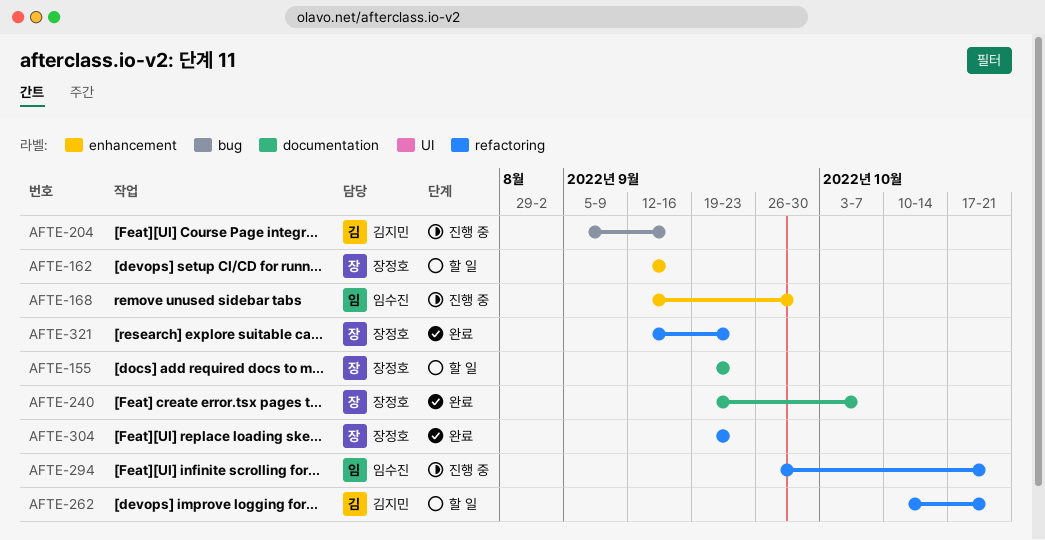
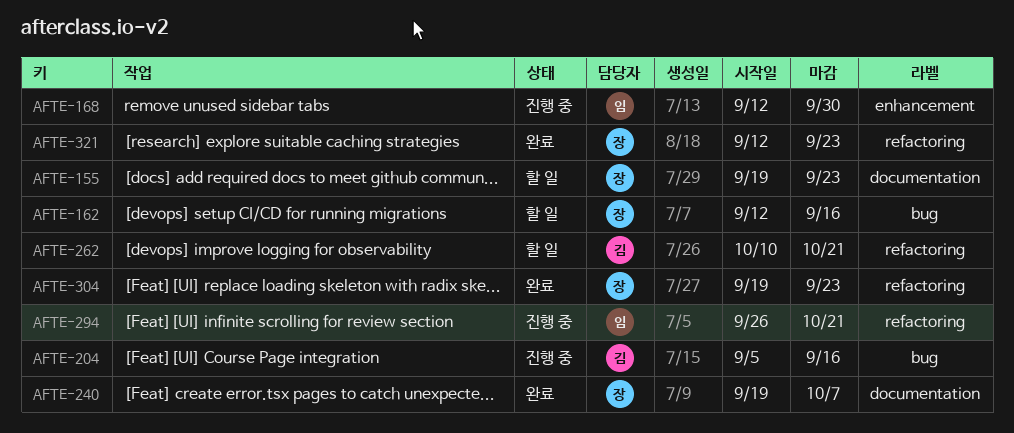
AFTE-162, label: enhancement -> bug

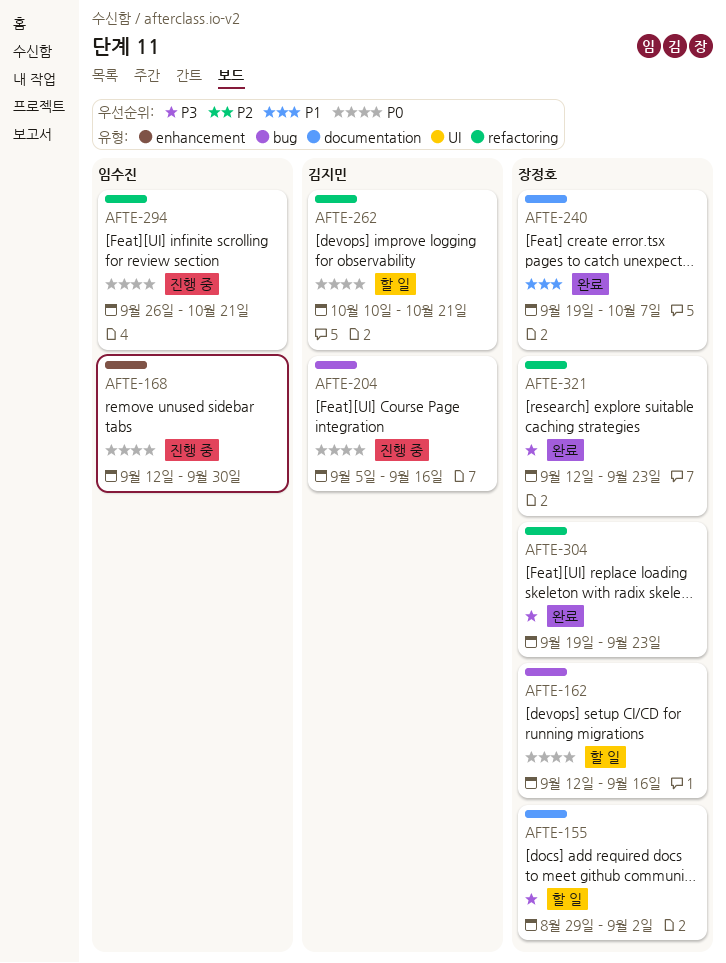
AFTE-155, start: Sep 19 -> Aug 29
AFTE-155, due: Sep 23 -> Sep 2

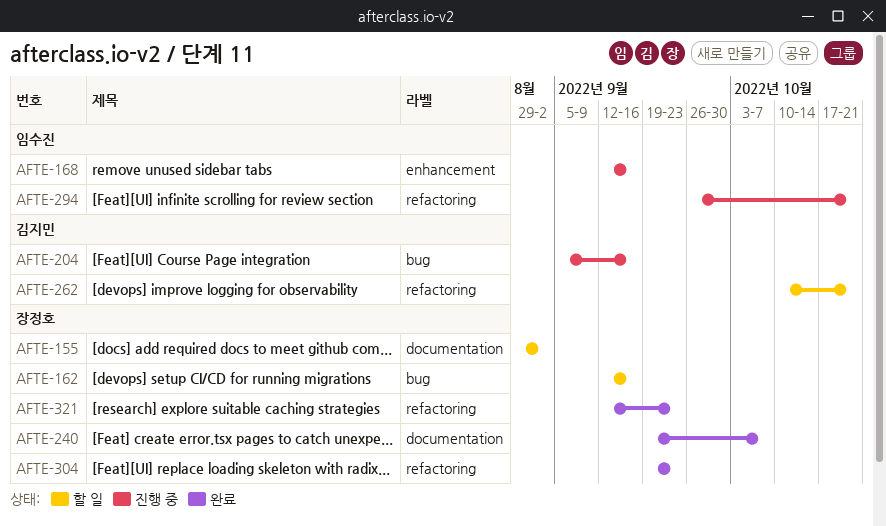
AFTE-168, due: Sep 30 -> Sep 16

